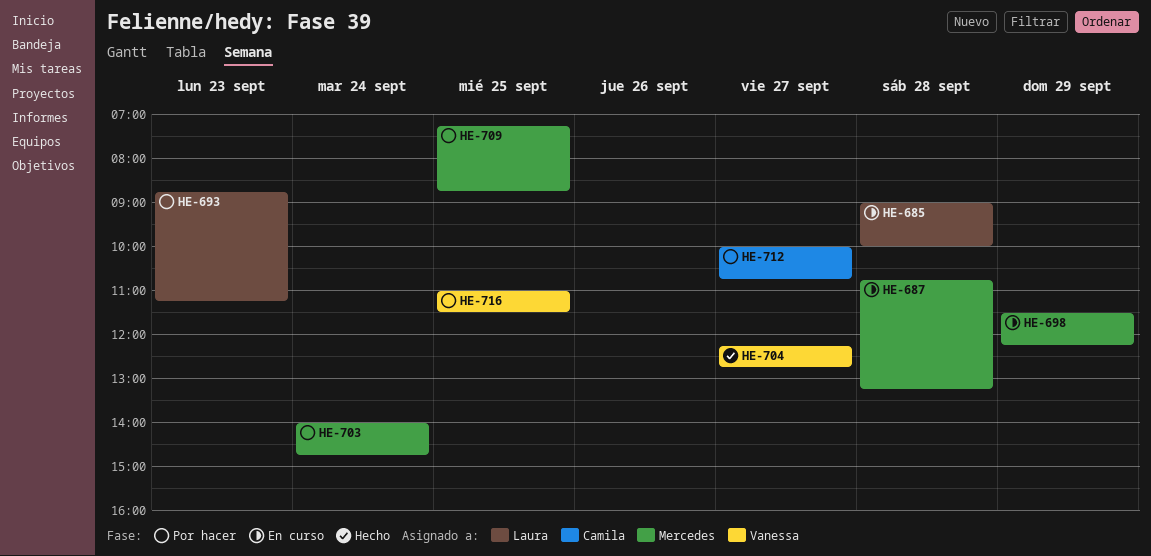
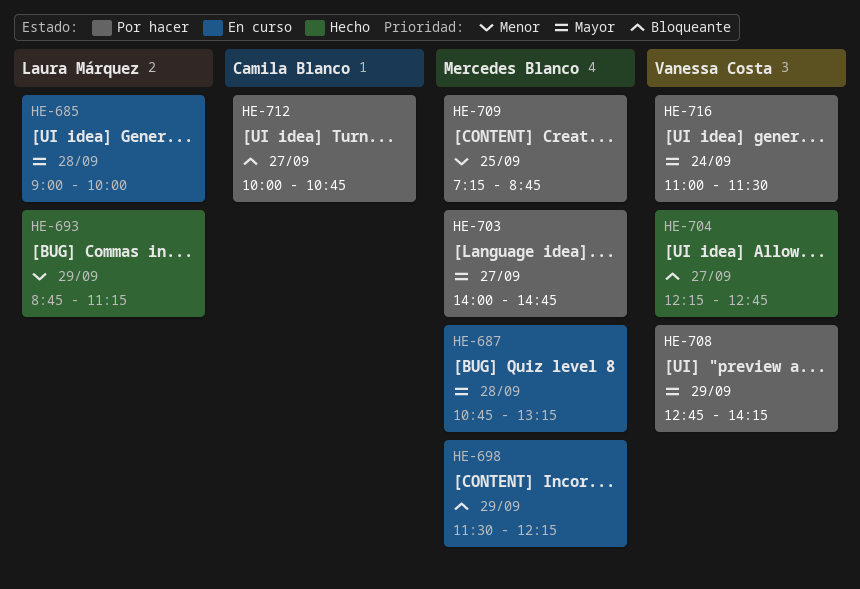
HE-693, status: Por hacer -> Hecho
HE-693, day: Sep 23 -> Sep 29
HE-703, day: Sep 24 -> Sep 27
HE-708: none -> present
HE-716, day: Sep 25 -> Sep 24

